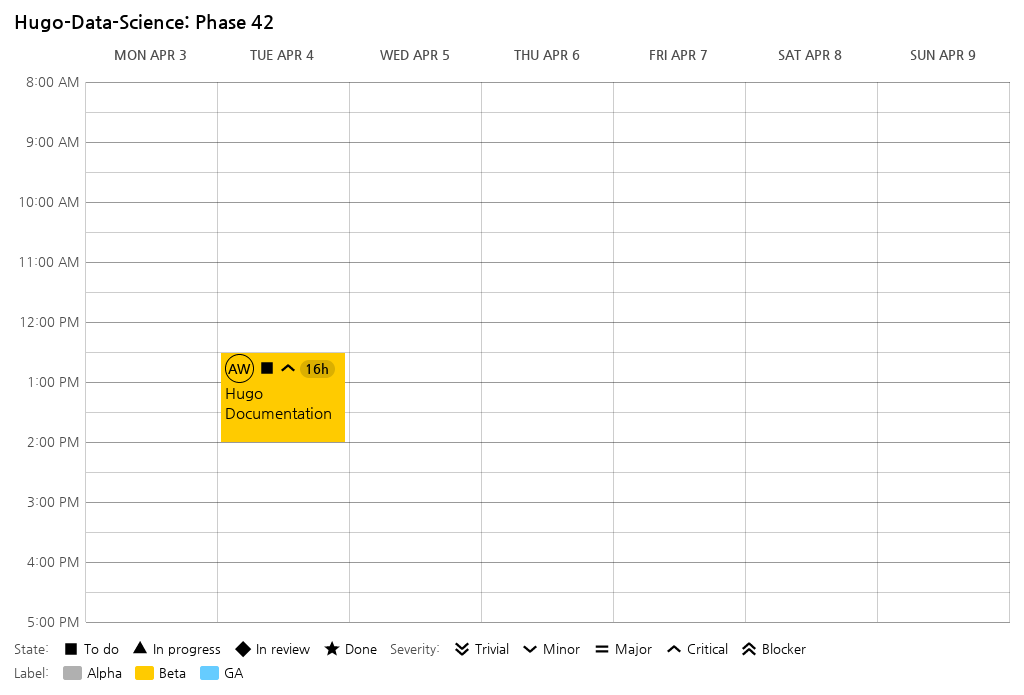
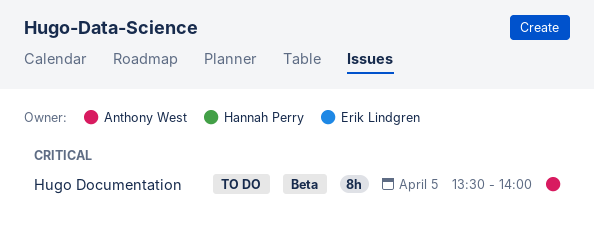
Hugo Documentation, estimate: 16h -> 8h
Hugo Documentation, day: Apr 4 -> Apr 5
Hugo Documentation, begins: 12:30 -> 13:30

